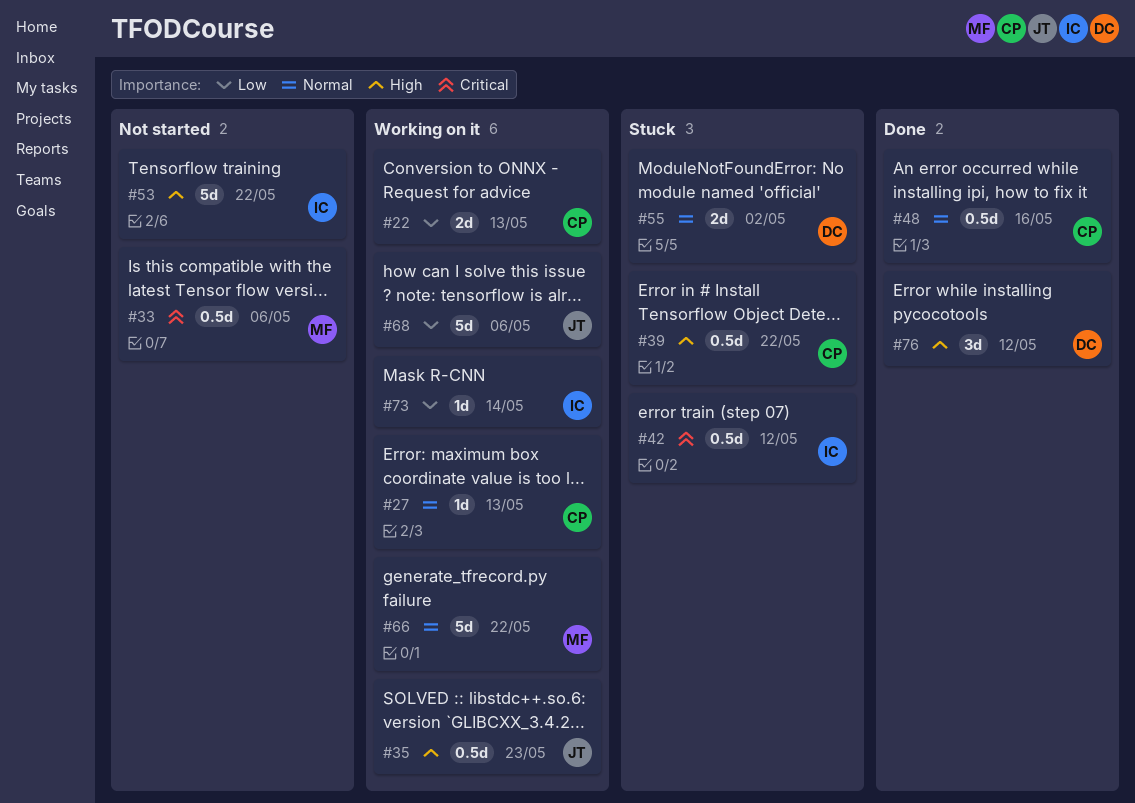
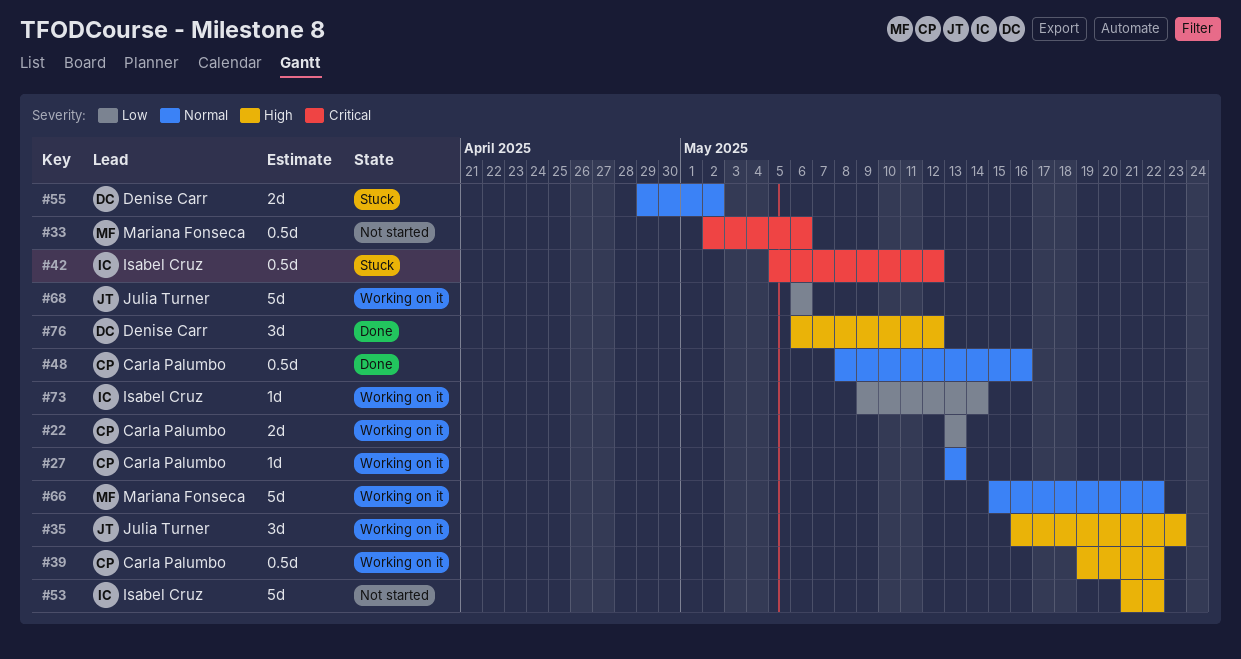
#35, estimate: 0.5d -> 3d
#39, status: Stuck -> Working on it

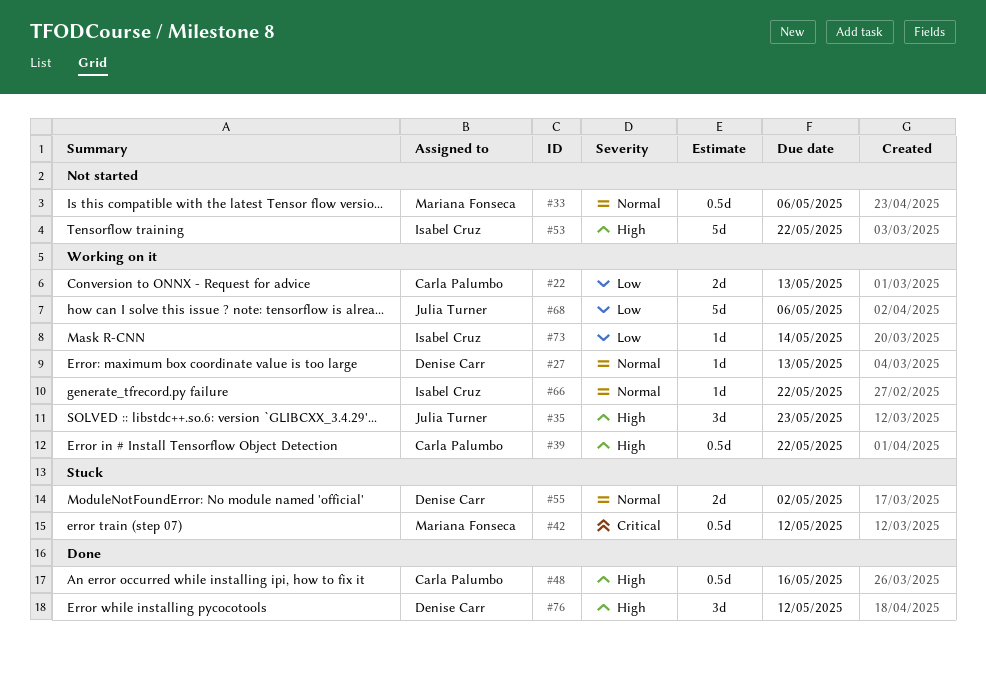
#27, owner: Carla Palumbo -> Denise Carr
#33, priority: Critical -> Normal
#42, owner: Isabel Cruz -> Mariana Fonseca
#48, priority: Normal -> High
#66, owner: Mariana Fonseca -> Isabel Cruz
#66, estimate: 5d -> 1d

